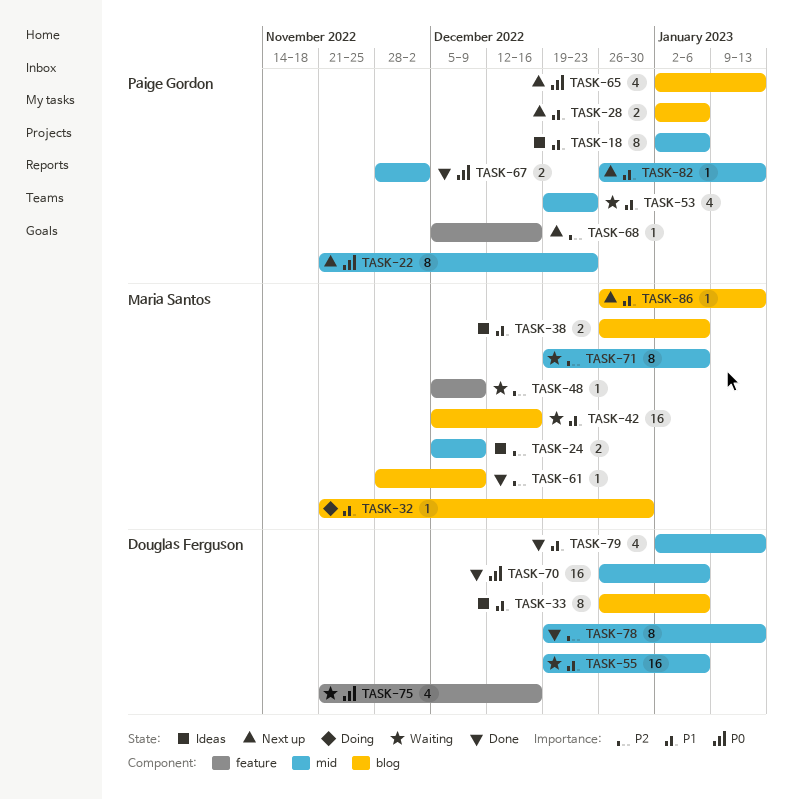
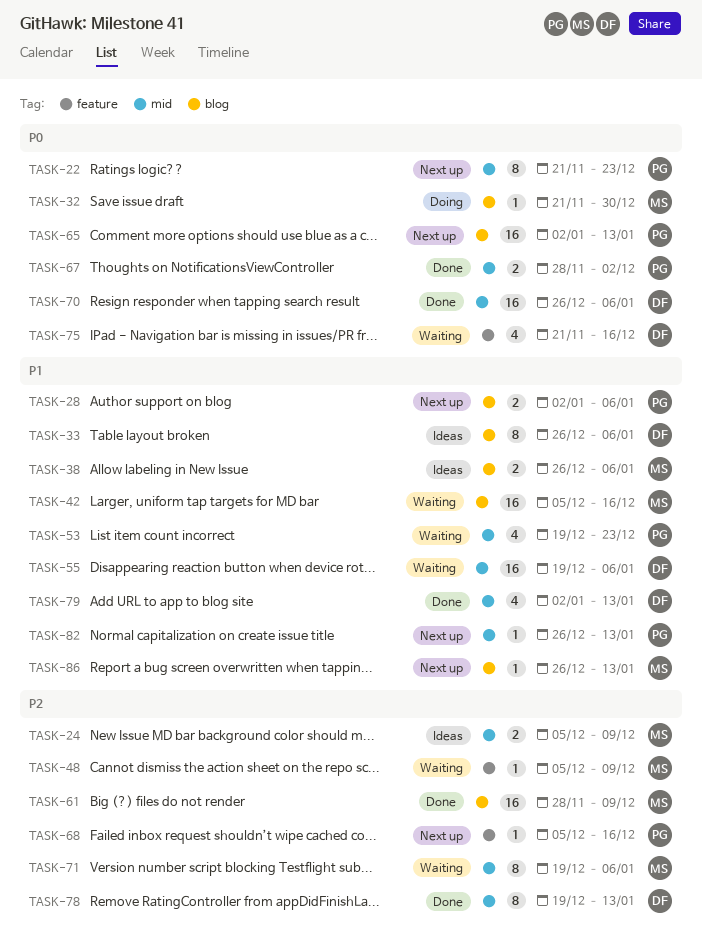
TASK-18: present -> none
TASK-32, priority: P1 -> P0
TASK-61, estimate: 1 -> 16
TASK-65, estimate: 4 -> 16

